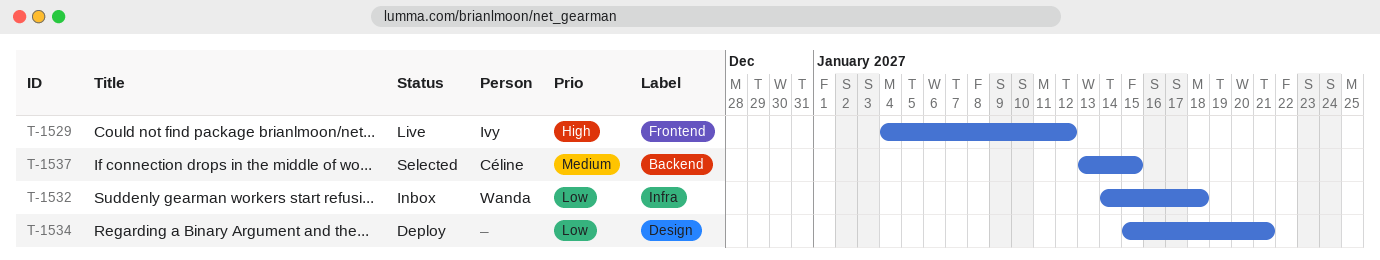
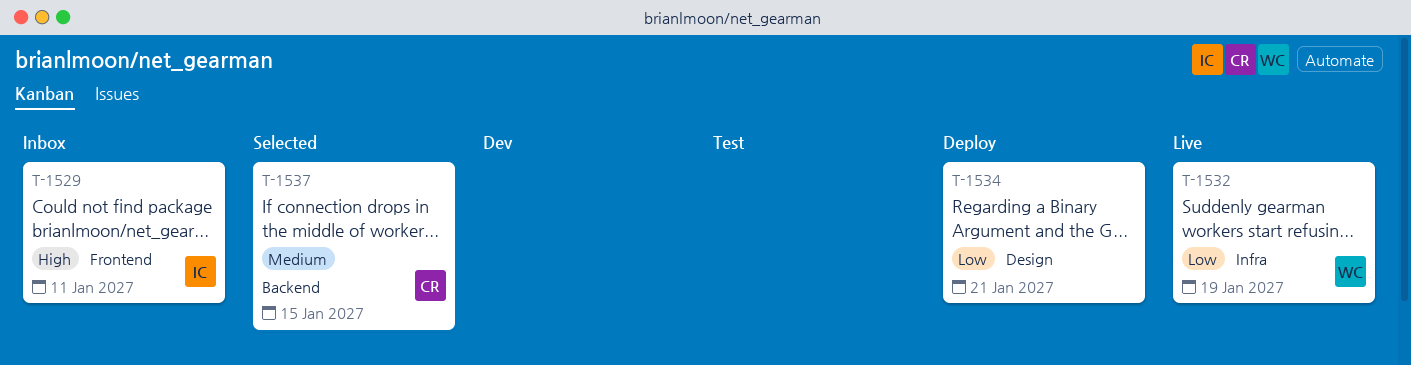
T-1529, status: Live -> Inbox
T-1529, due: Jan 12 -> Jan 11
T-1532, status: Inbox -> Live
T-1532, due: Jan 18 -> Jan 19

